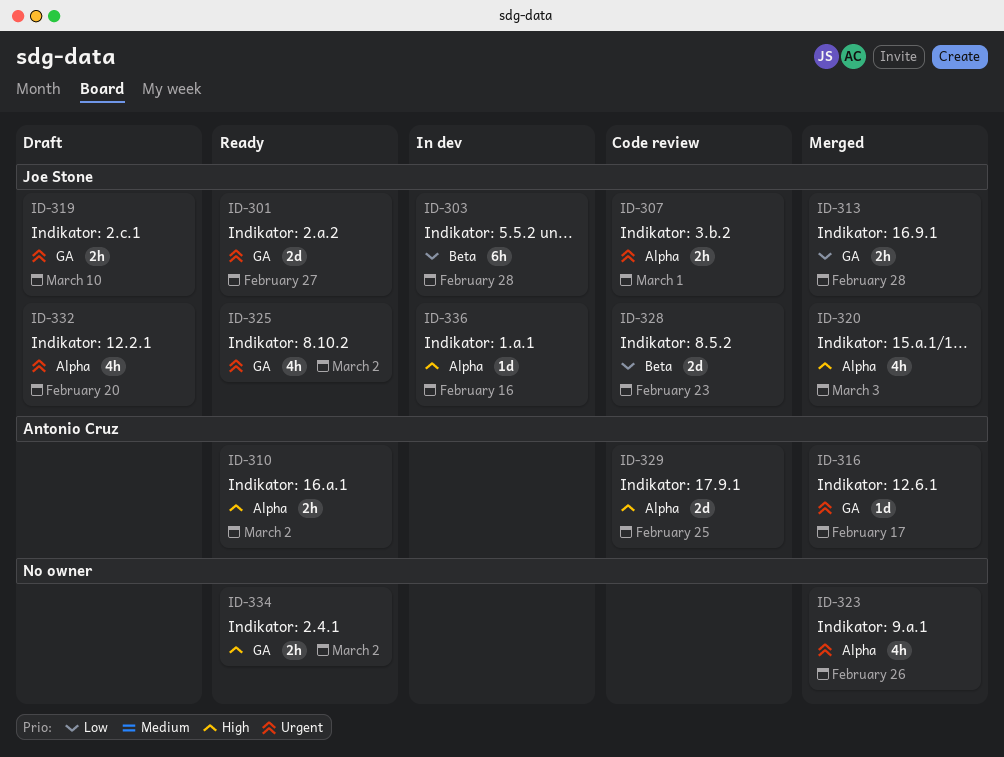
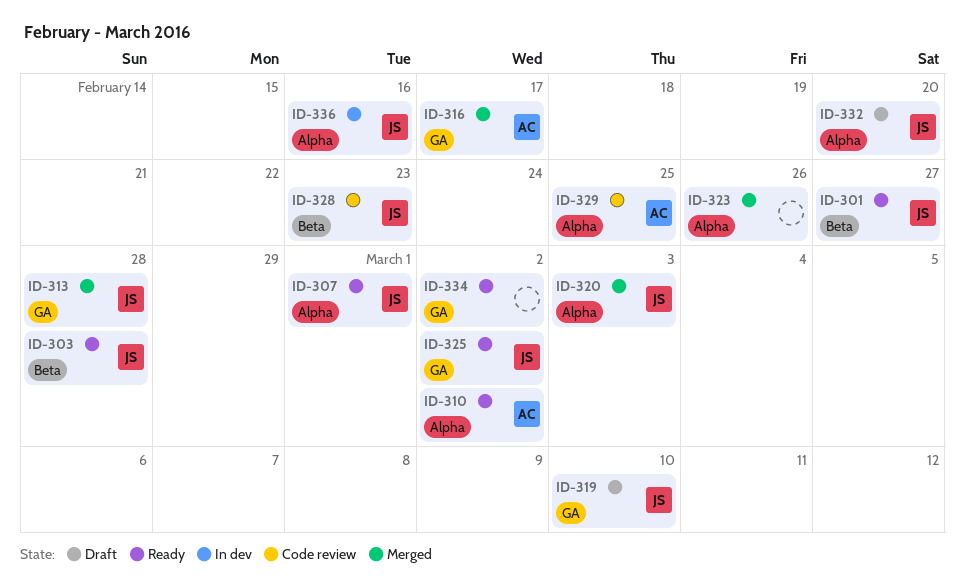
ID-301, label: GA -> Beta
ID-303, status: In dev -> Ready
ID-307, status: Code review -> Ready

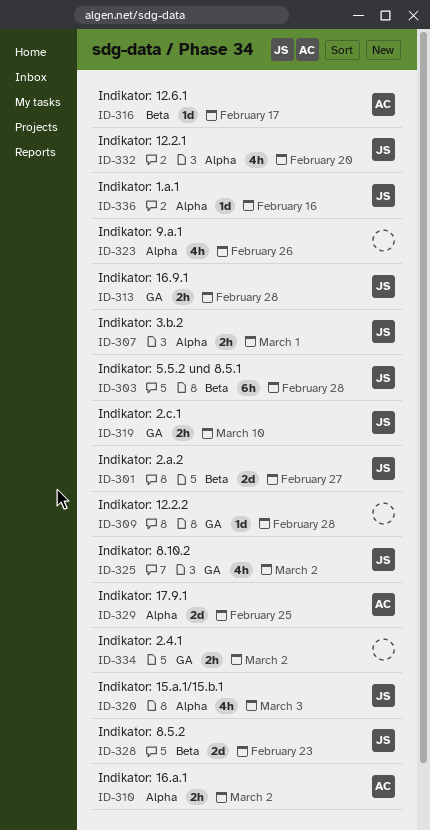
ID-309: none -> present
ID-316, label: GA -> Beta

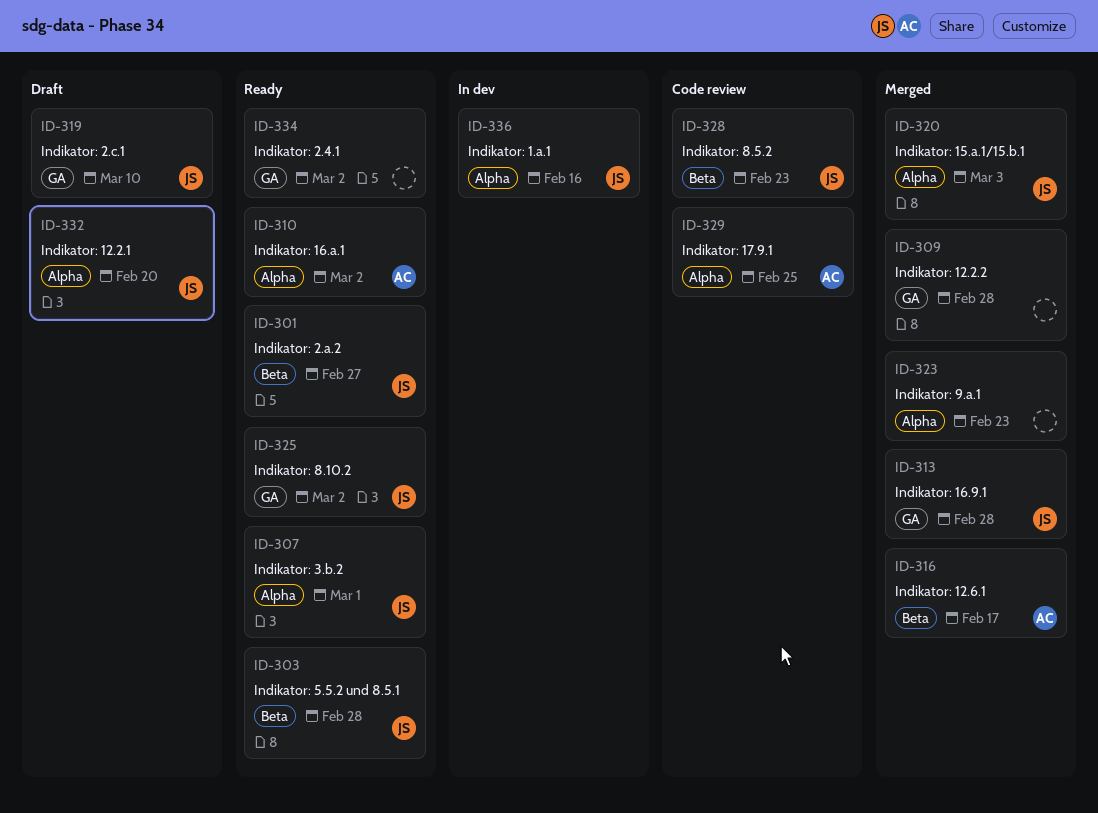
ID-323, due: Feb 26 -> Feb 23

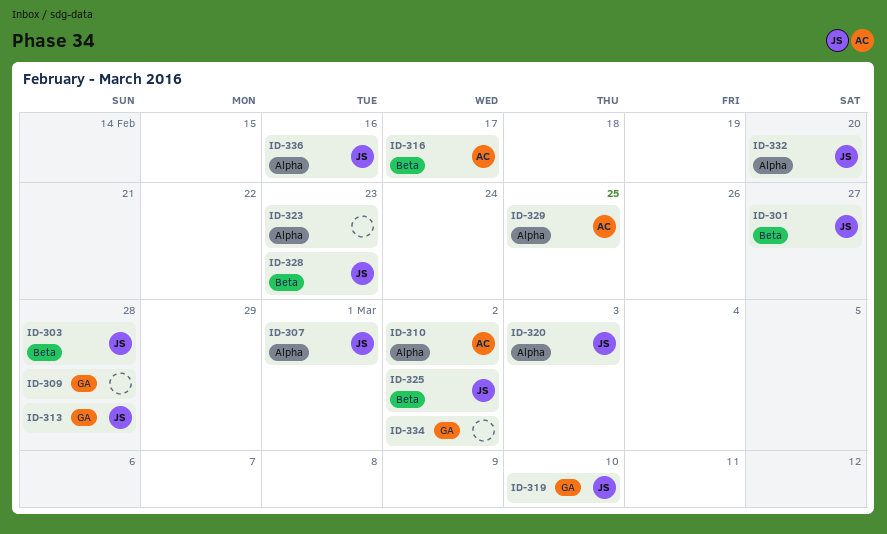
ID-325, label: GA -> Beta

